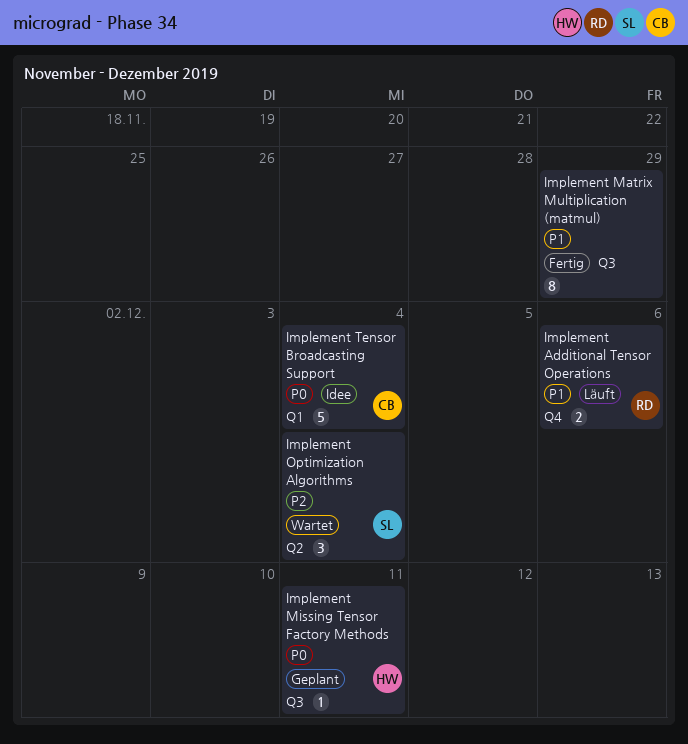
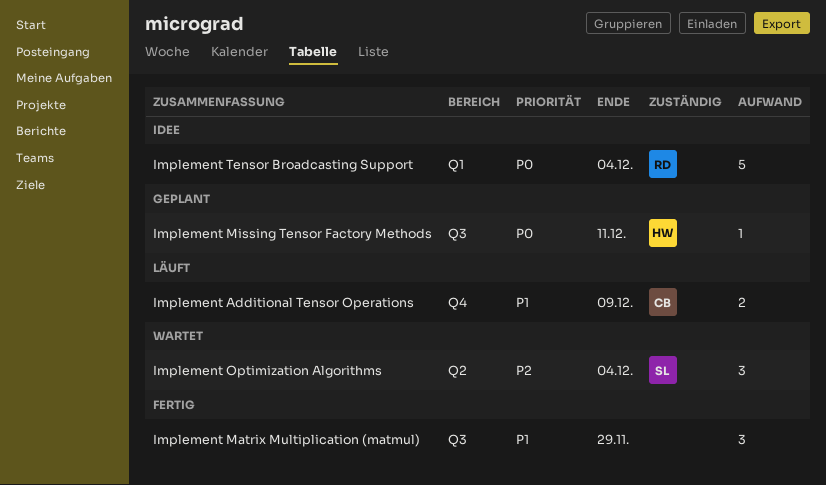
Implement Additional Tensor Operations, owner: RD -> CB
Implement Additional Tensor Operations, due: Dec 6 -> Dec 9
Implement Matrix Multiplication (matmul), estimate: 8 -> 3
Implement Tensor Broadcasting Support, owner: CB -> RD

